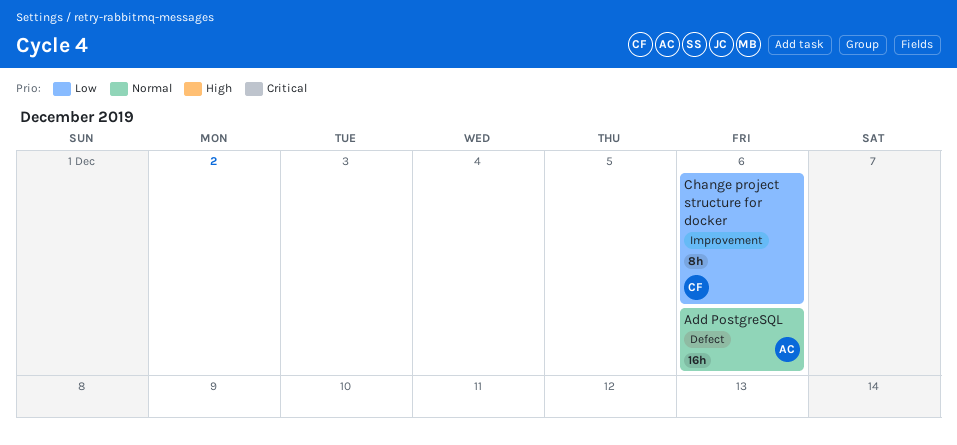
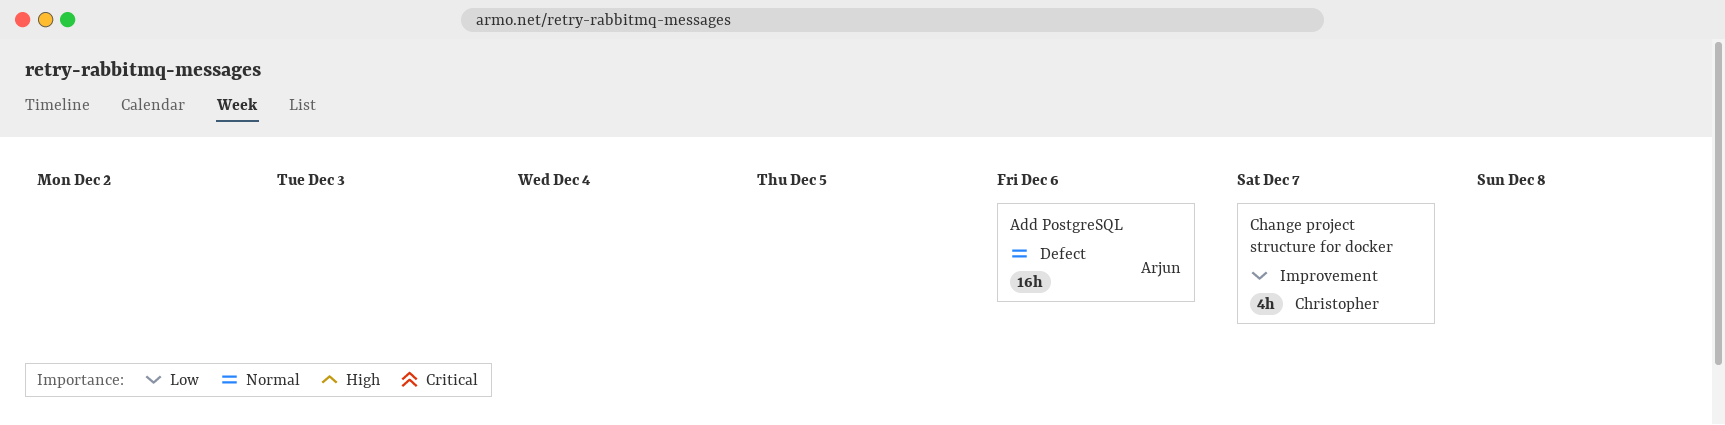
Change project structure for docker, estimate: 8h -> 4h
Change project structure for docker, due: Dec 6 -> Dec 7

